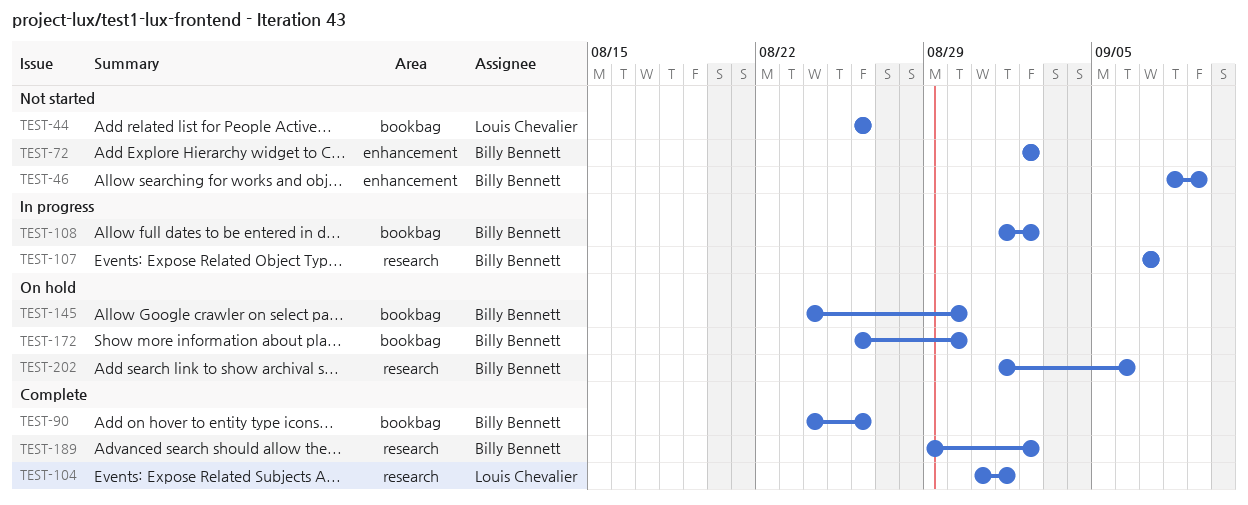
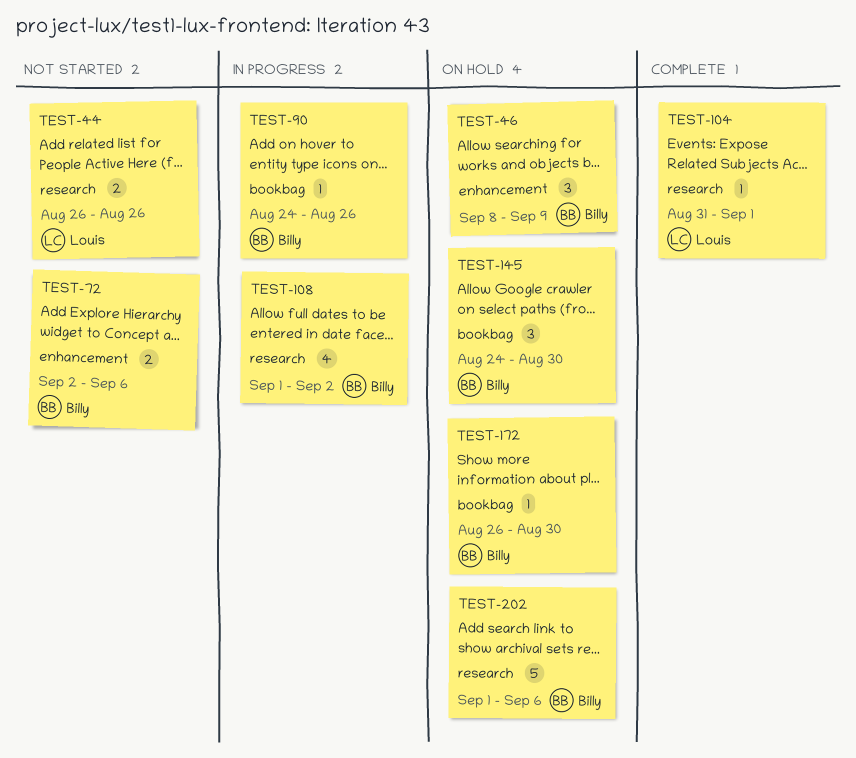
TEST-44, label: bookbag -> research
TEST-46, status: Not started -> On hold
TEST-72, due: Sep 2 -> Sep 6
TEST-90, status: Complete -> In progress
TEST-107: present -> none
TEST-108, label: bookbag -> research
TEST-189: present -> none

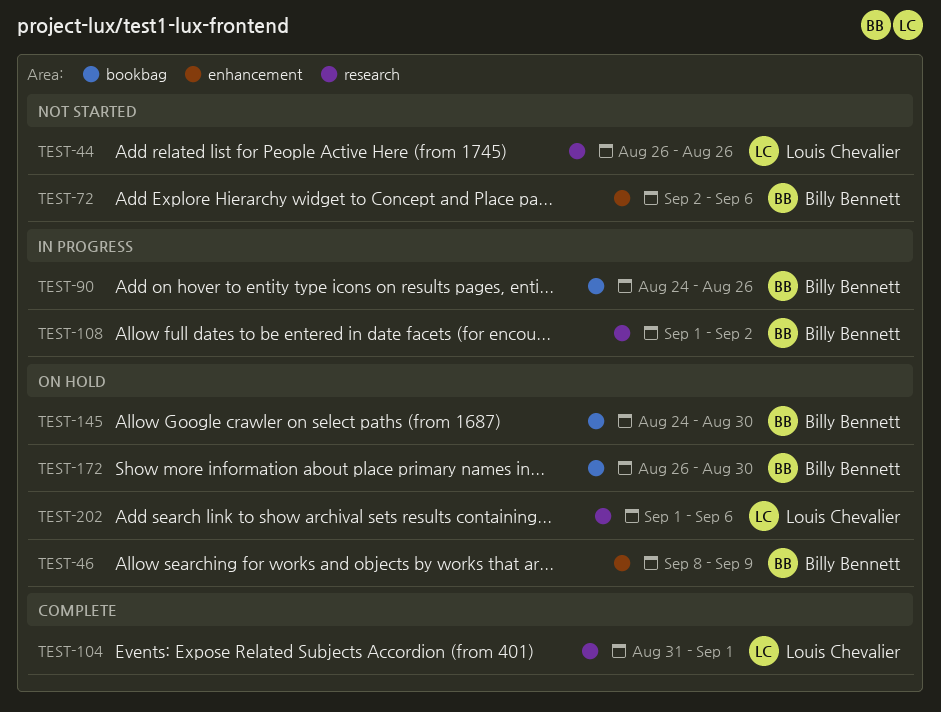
TEST-202, owner: Billy Bennett -> Louis Chevalier

